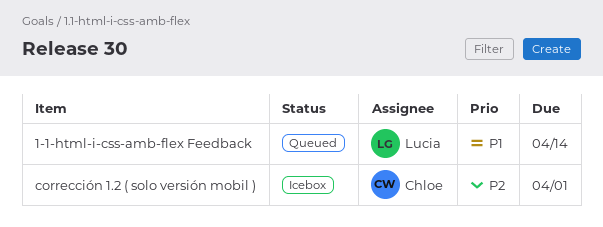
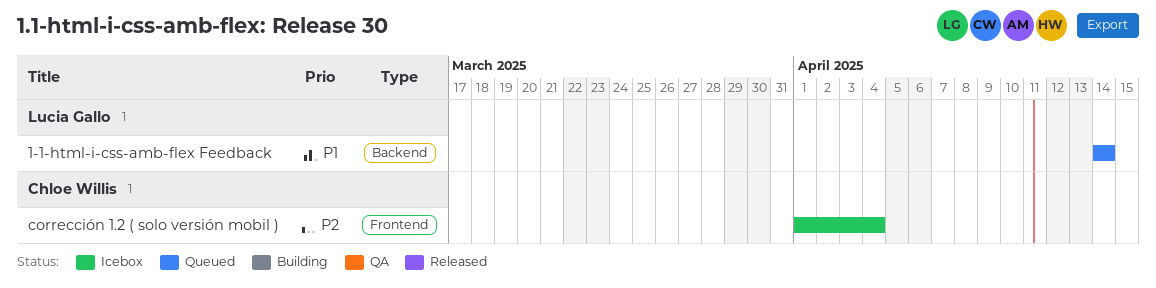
corrección 1.2 ( solo versión mobil ), due: Apr 1 -> Apr 4

